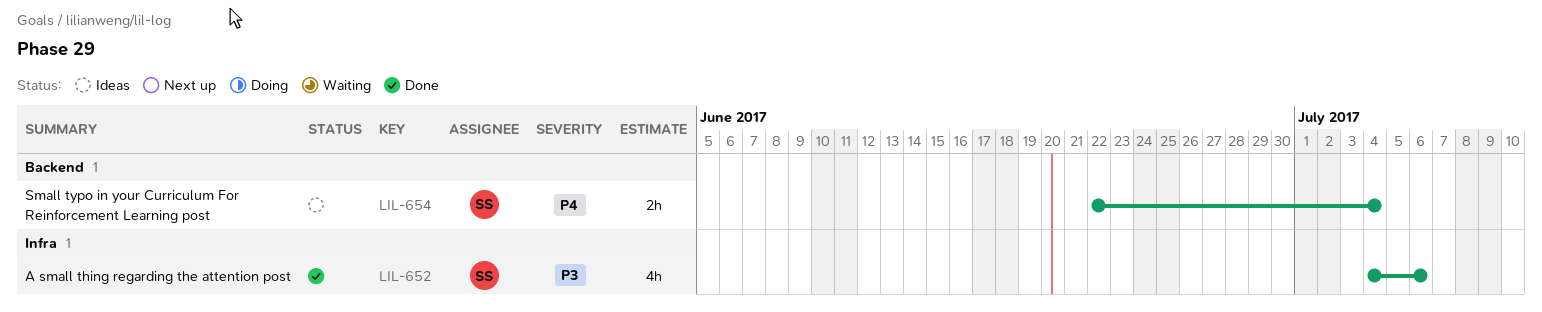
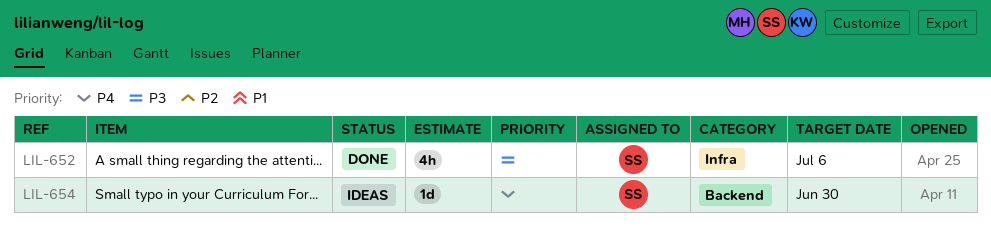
LIL-654, estimate: 2h -> 1d
LIL-654, due: Jul 4 -> Jun 30

